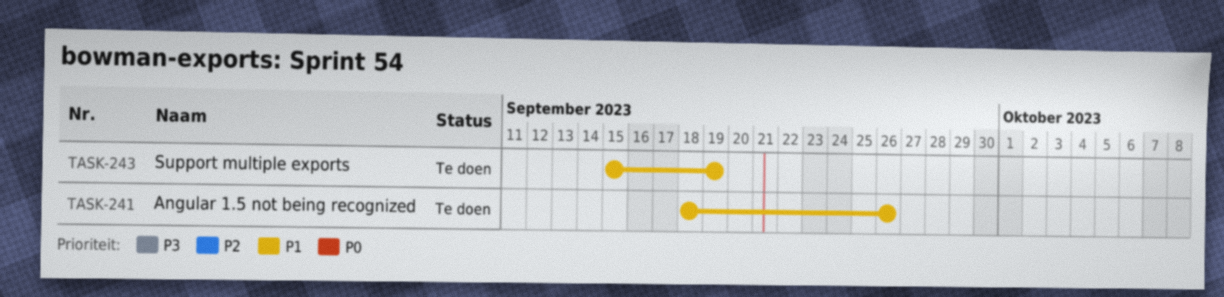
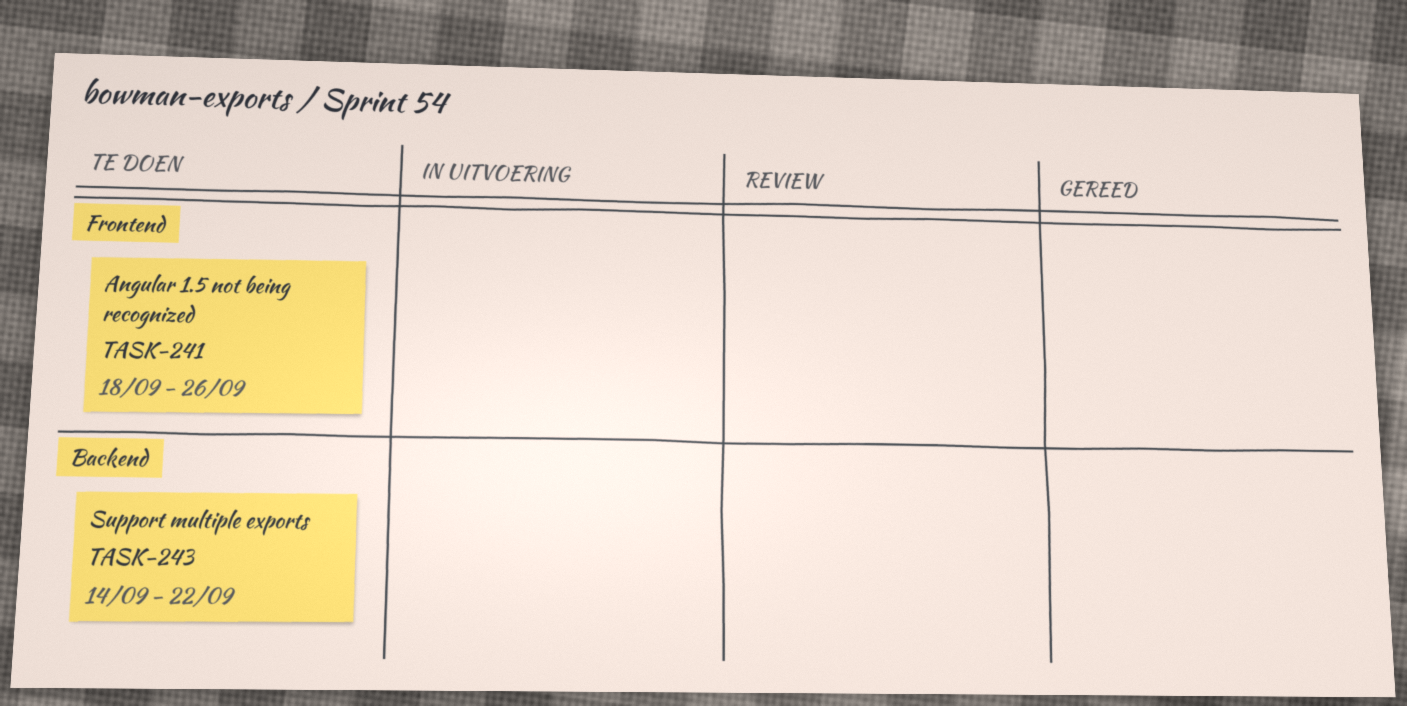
TASK-243, start: Sep 15 -> Sep 14
TASK-243, due: Sep 19 -> Sep 22

